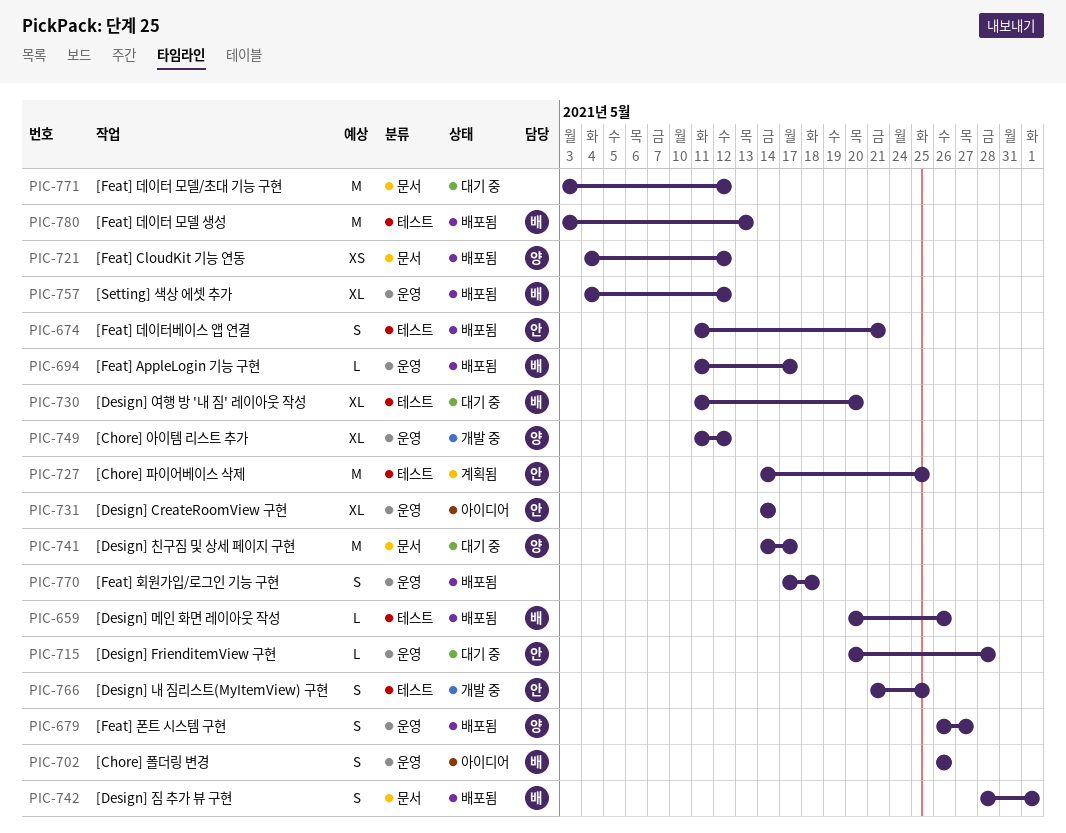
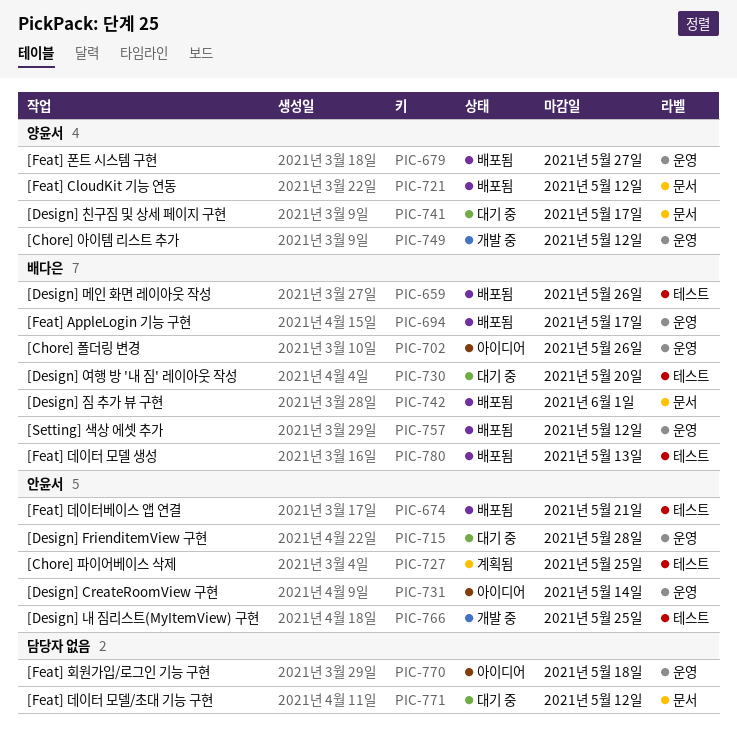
PIC-770, status: 배포됨 -> 아이디어

